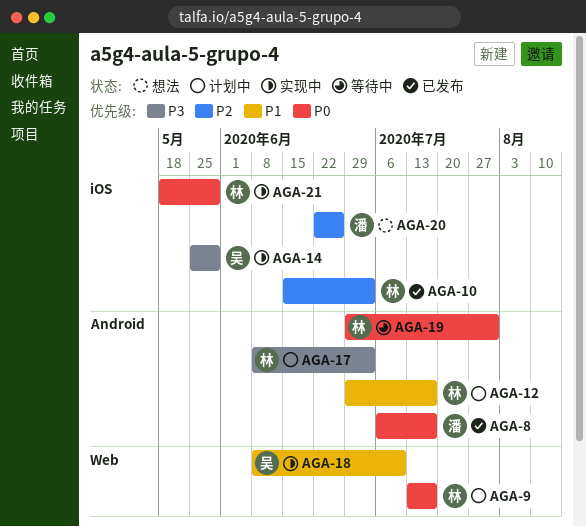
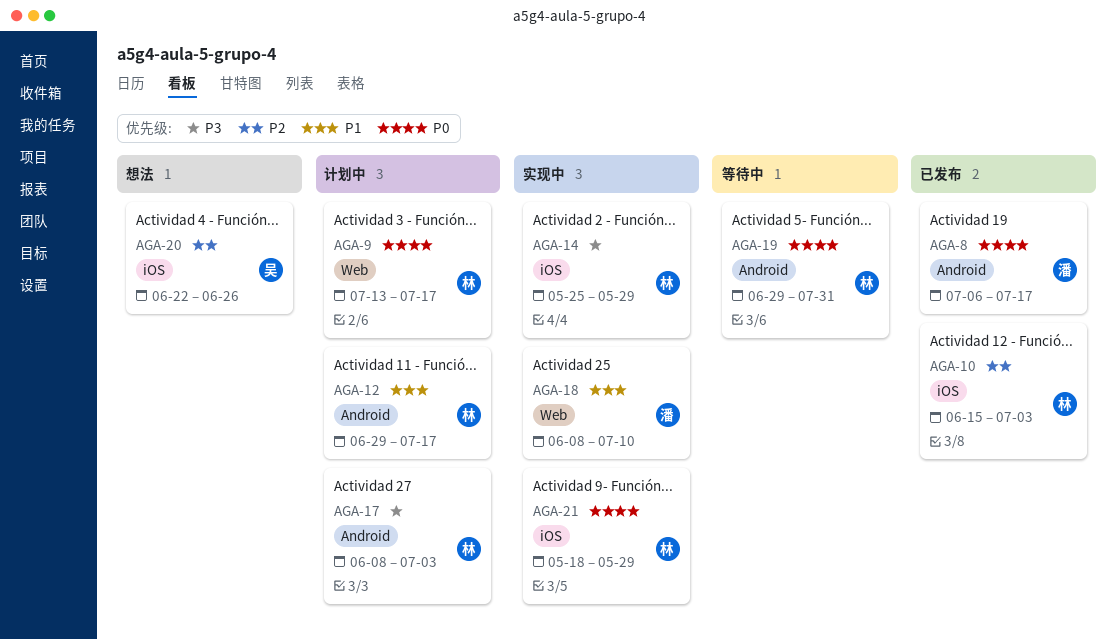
AGA-14, owner: 吴 -> 林
AGA-18, owner: 吴 -> 潘
AGA-20, owner: 潘 -> 吴

